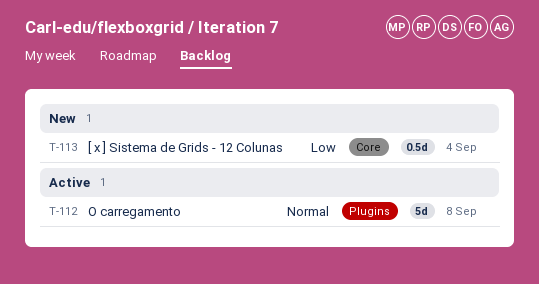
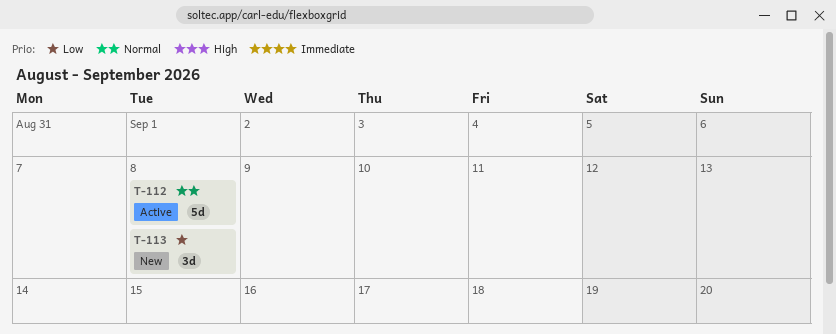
T-113, estimate: 0.5d -> 3d
T-113, due: Sep 4 -> Sep 8

